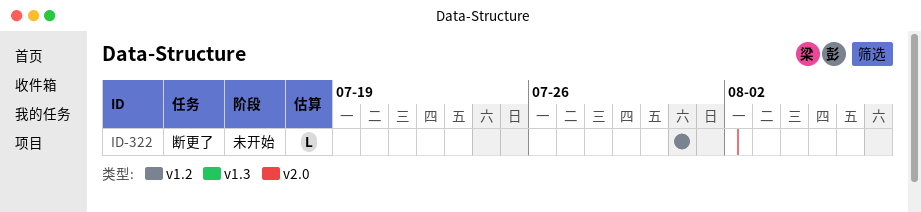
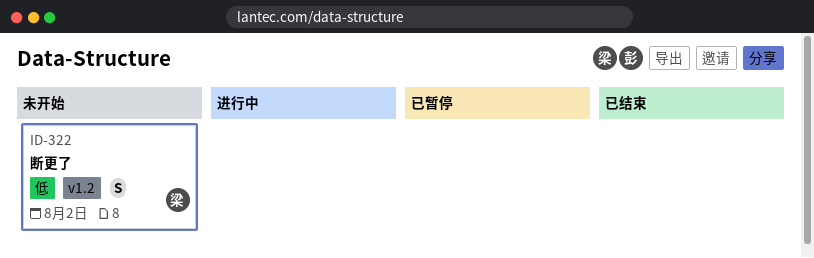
ID-322, estimate: L -> S
ID-322, due: Jul 31 -> Aug 2

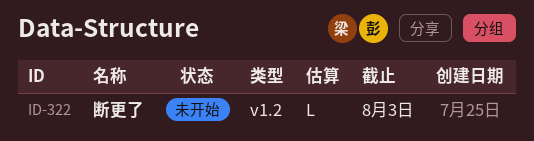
ID-322, estimate: S -> L
ID-322, due: Aug 2 -> Aug 3

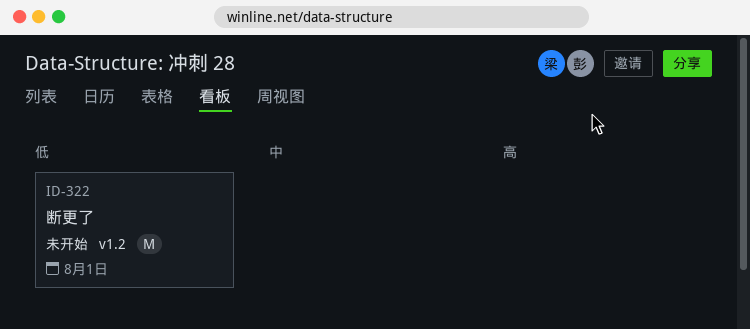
ID-322, estimate: L -> M
ID-322, due: Aug 3 -> Aug 1

